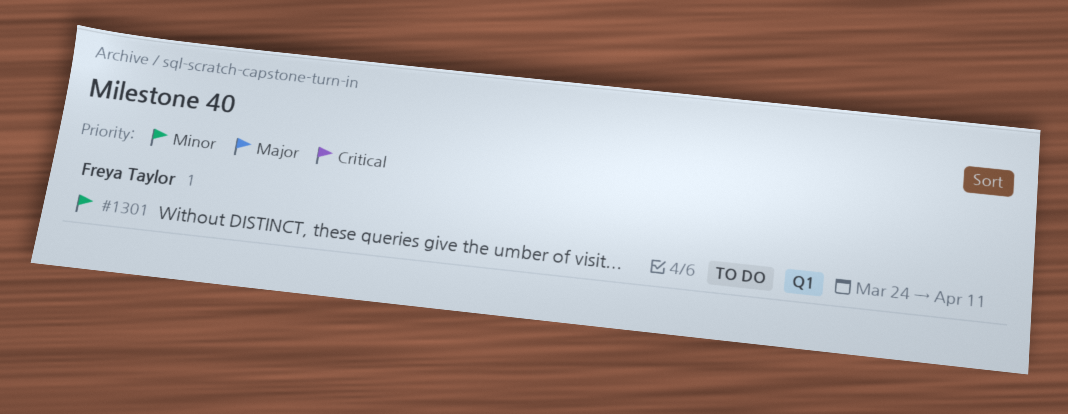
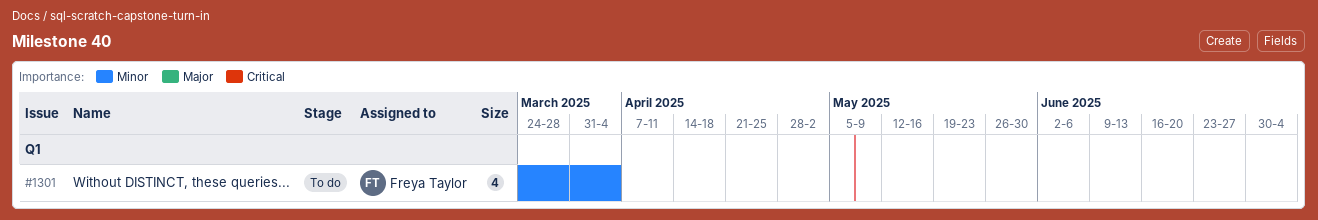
#1301, due: Apr 11 -> Apr 4

